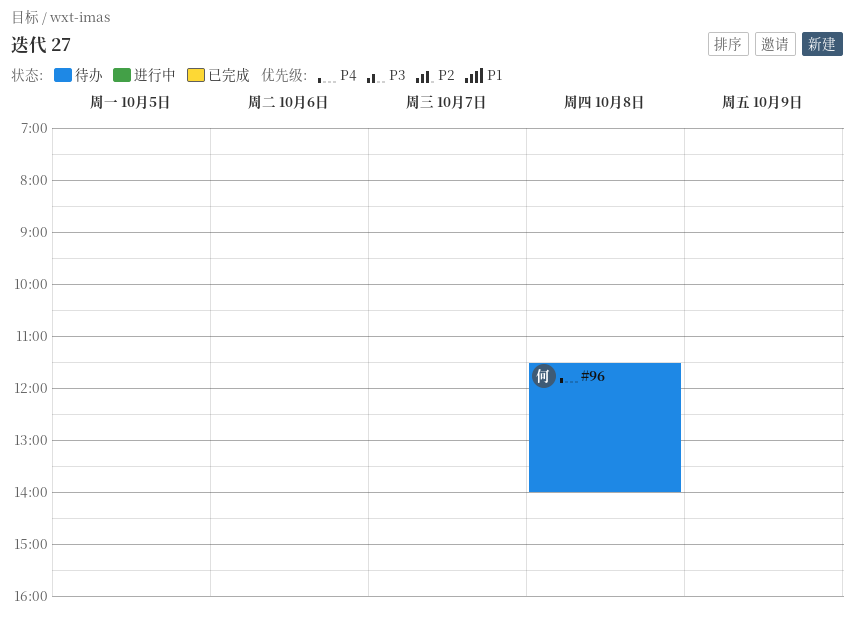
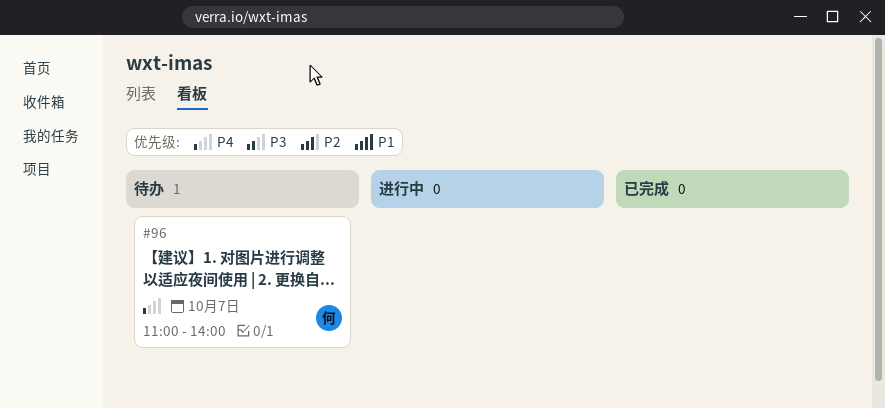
#96, day: Oct 8 -> Oct 7
#96, begins: 11:30 -> 11:00

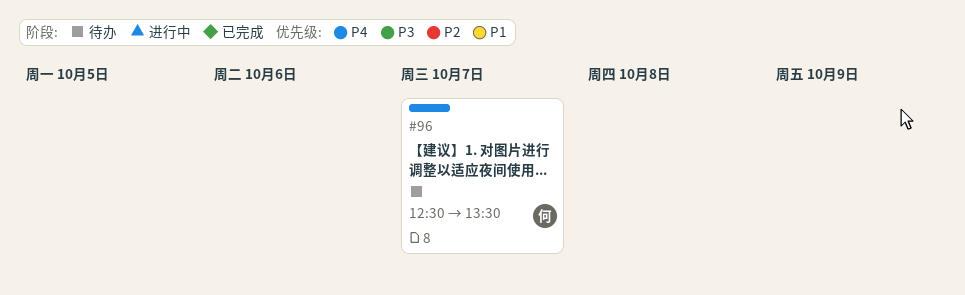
#96, begins: 11:00 -> 12:30
#96, ends: 14:00 -> 13:30

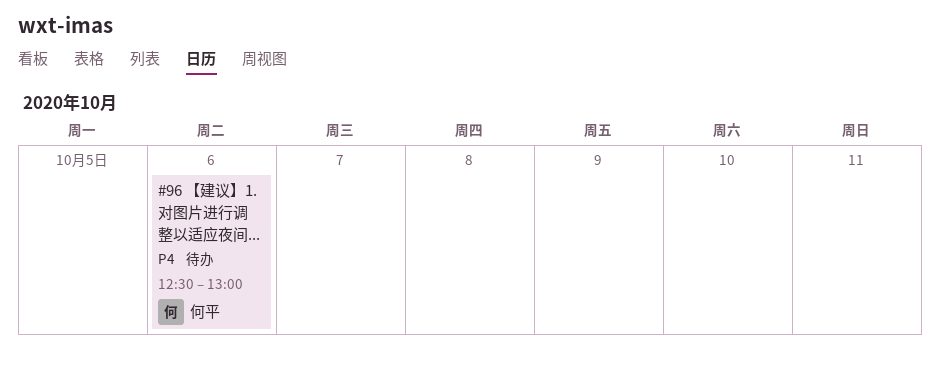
#96, day: Oct 7 -> Oct 6
#96, ends: 13:30 -> 13:00

